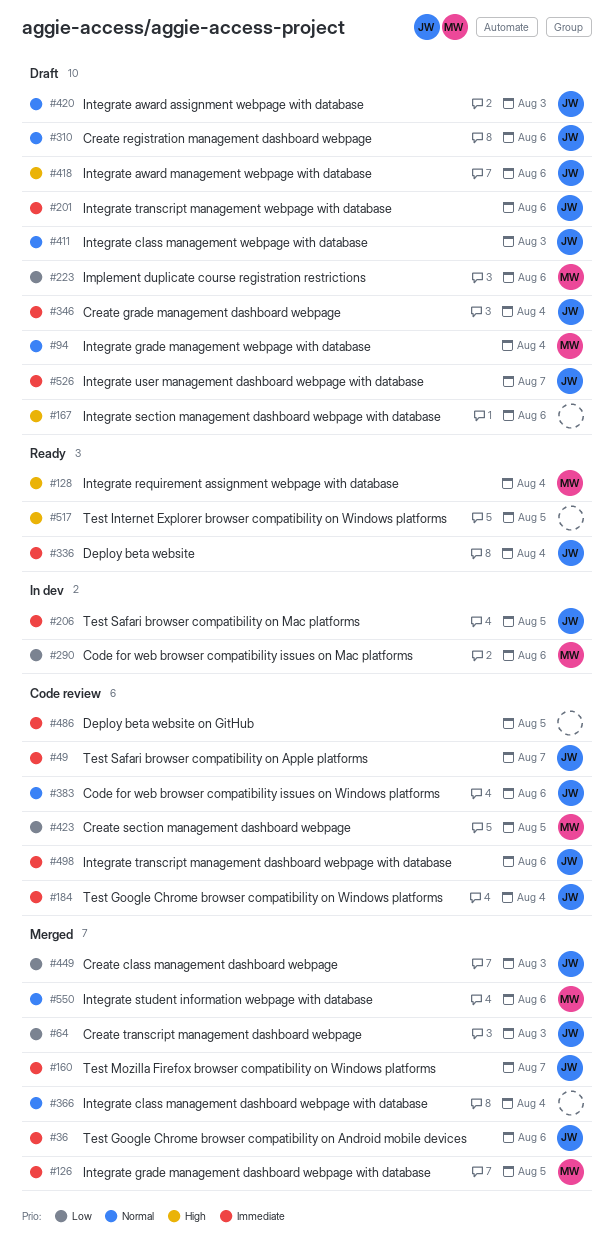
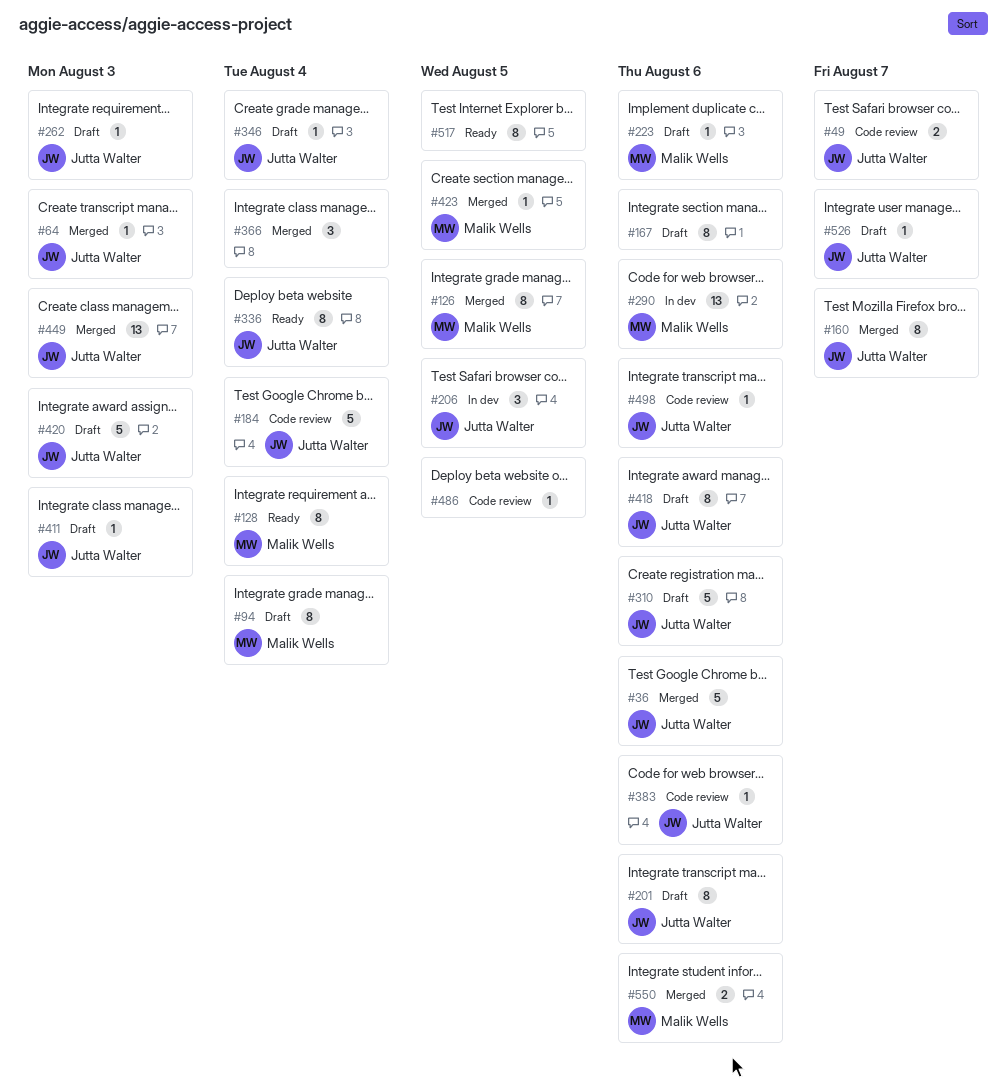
#262: none -> present
#423, status: Code review -> Merged

